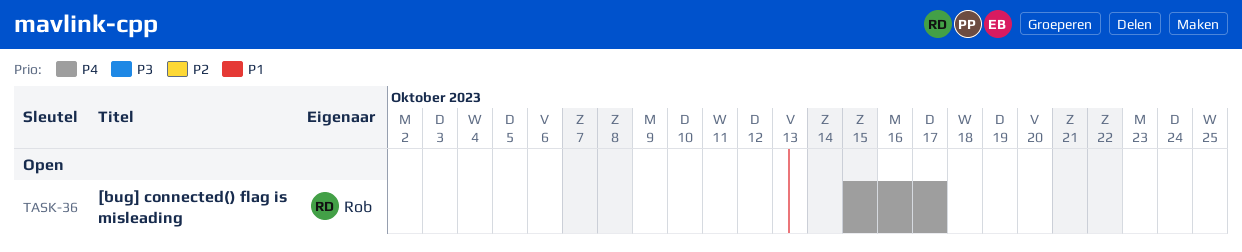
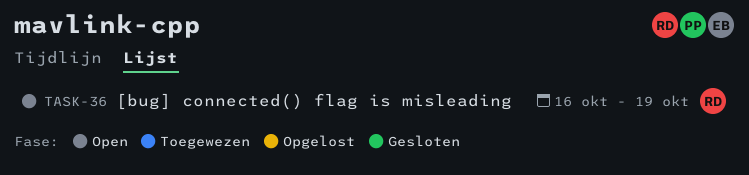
TASK-36, start: Oct 15 -> Oct 16
TASK-36, due: Oct 17 -> Oct 19

